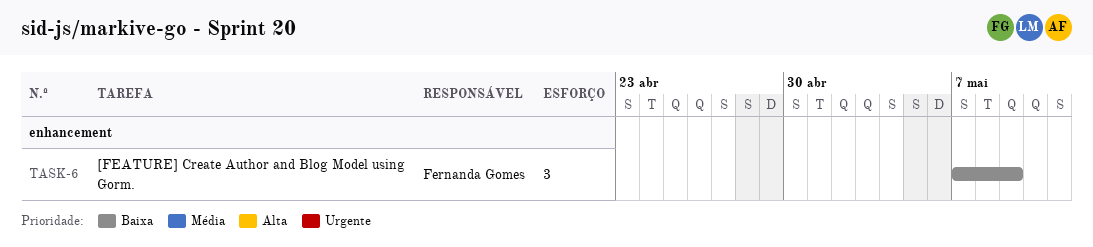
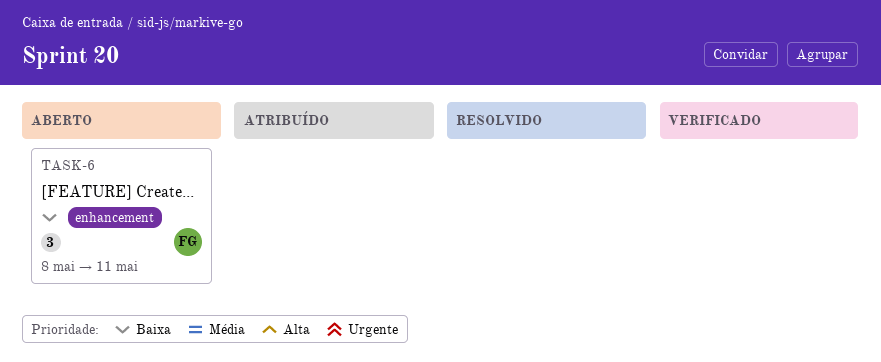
TASK-6, start: May 7 -> May 8
TASK-6, due: May 9 -> May 11

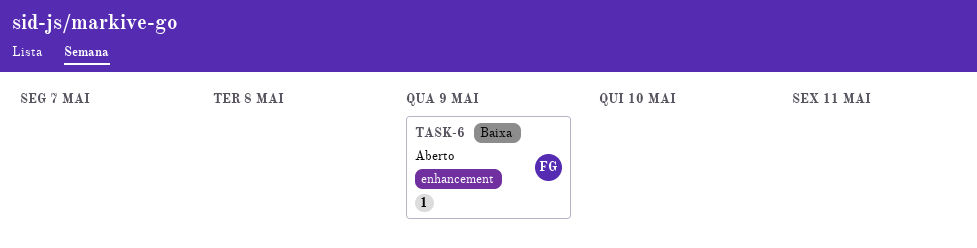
TASK-6, estimate: 3 -> 1
TASK-6, due: May 11 -> May 9

